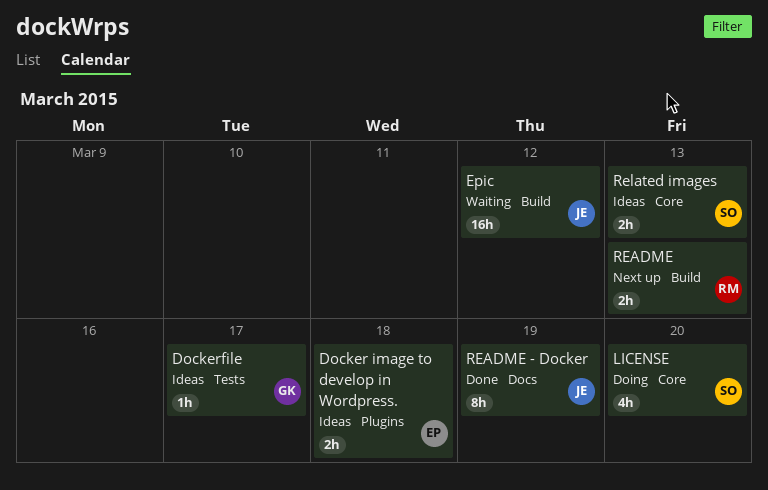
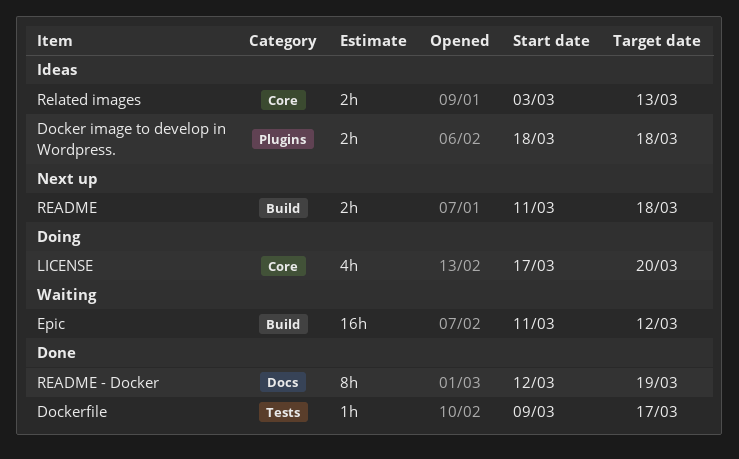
Dockerfile, status: Ideas -> Done
README, due: Mar 13 -> Mar 18

